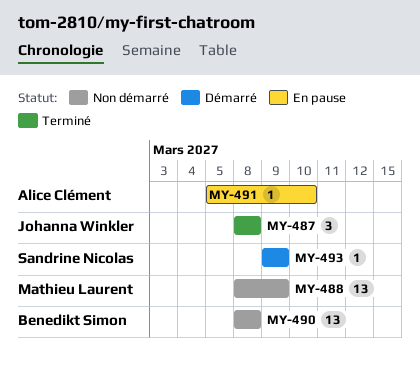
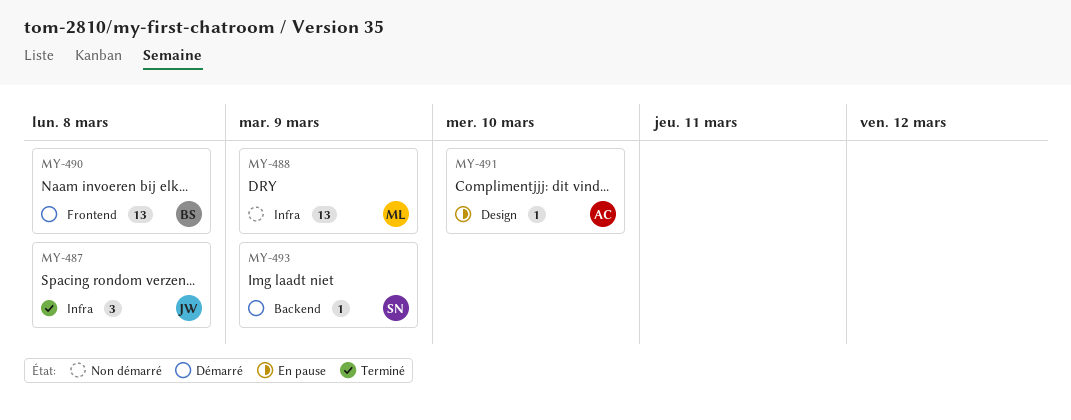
MY-490, status: Non démarré -> Démarré

